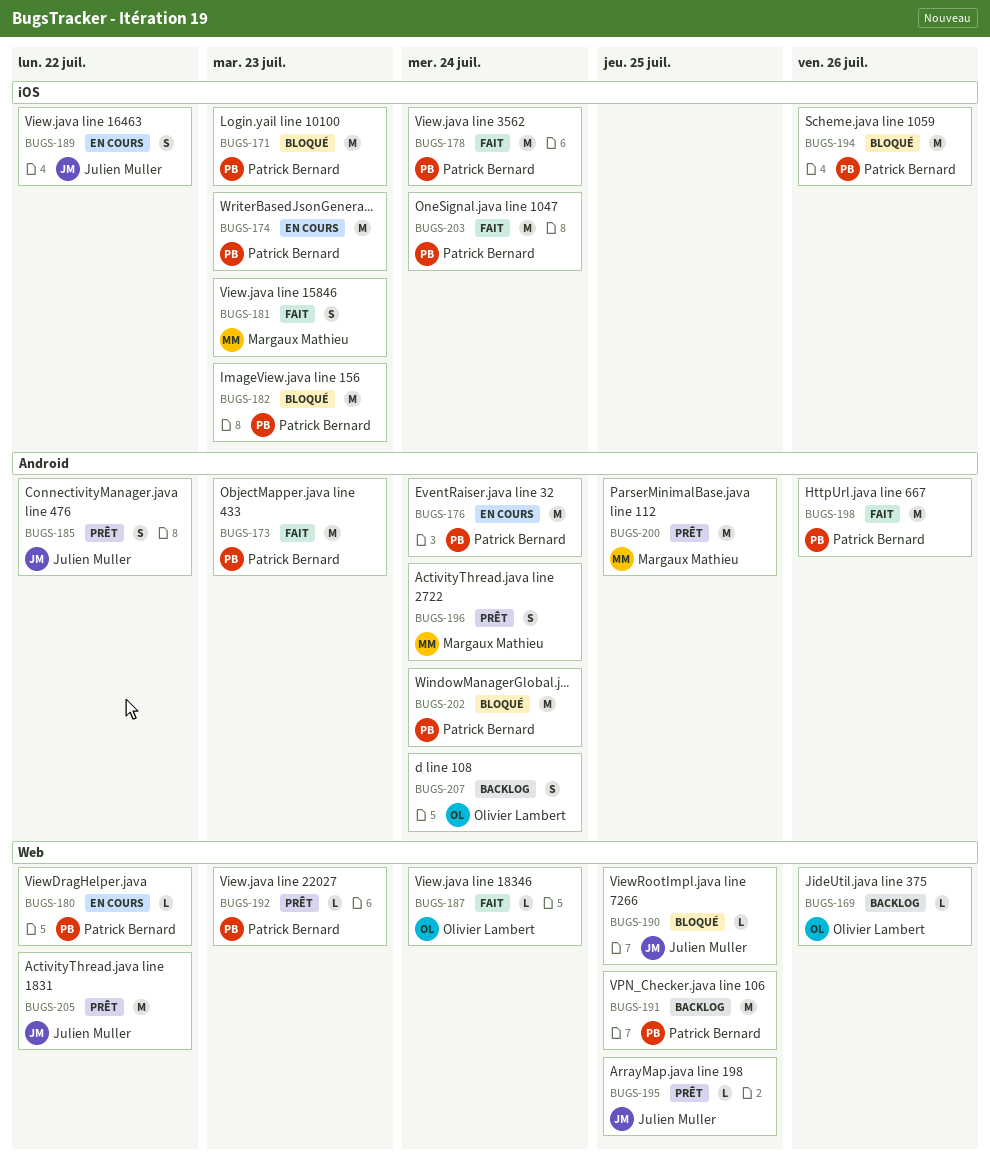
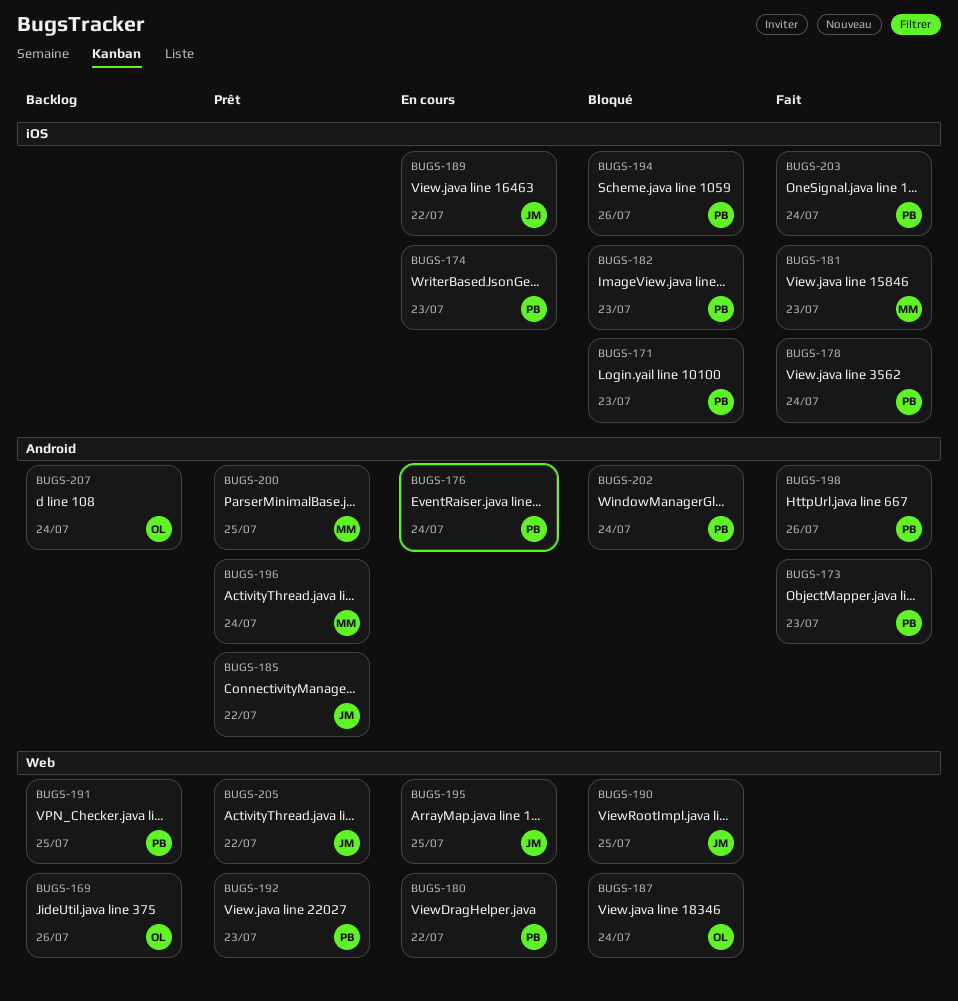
BUGS-187, status: Fait -> Bloqué
BUGS-195, status: Prêt -> En cours

